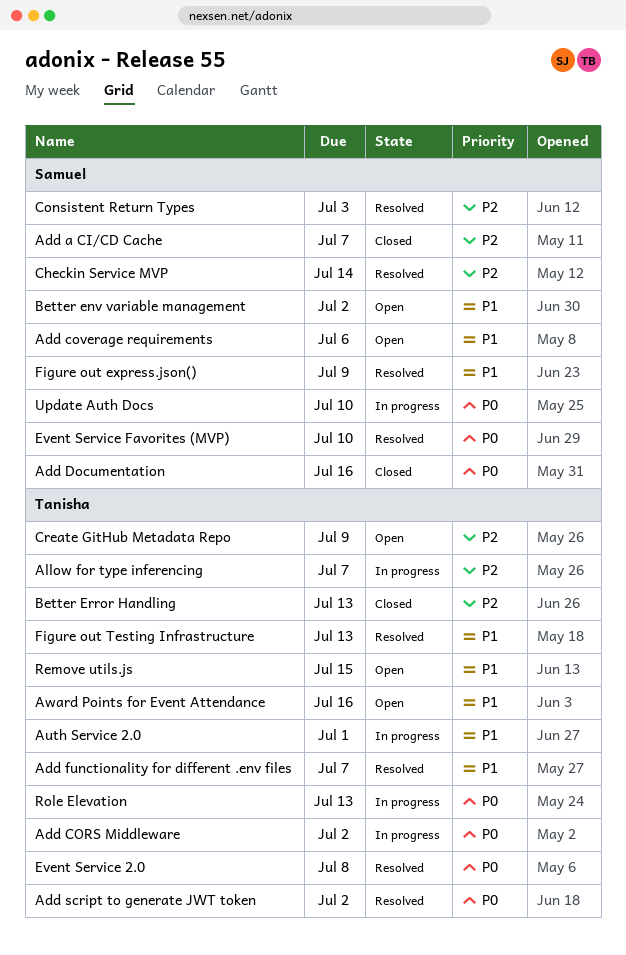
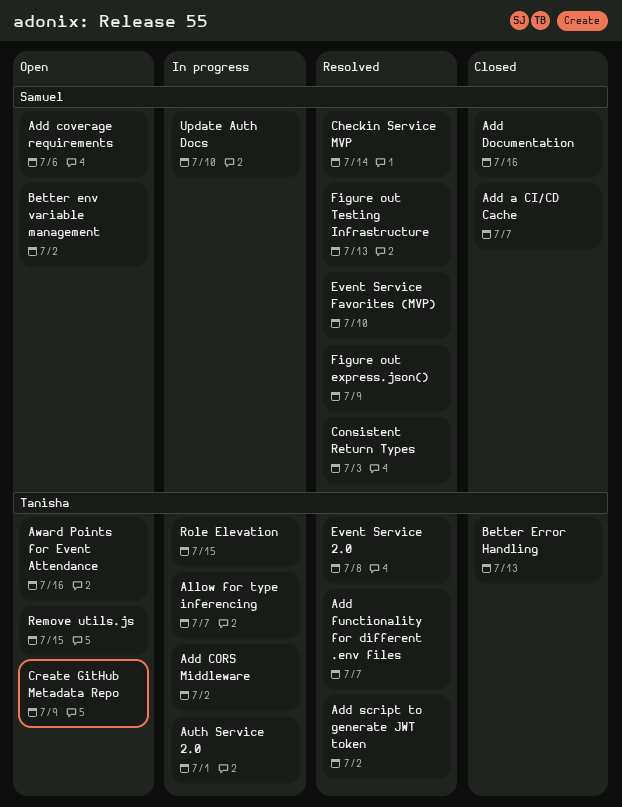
Figure out Testing Infrastructure, owner: Tanisha -> Samuel
Role Elevation, due: Jul 13 -> Jul 15

